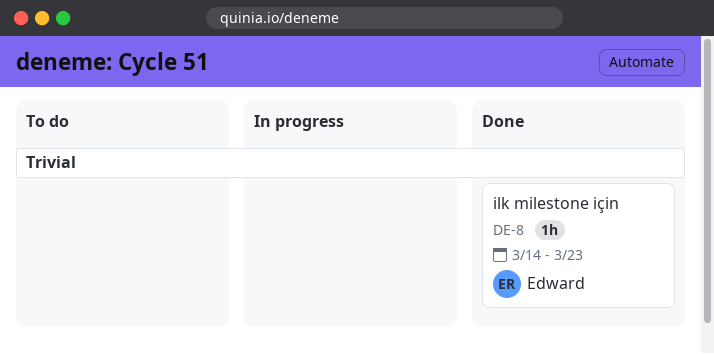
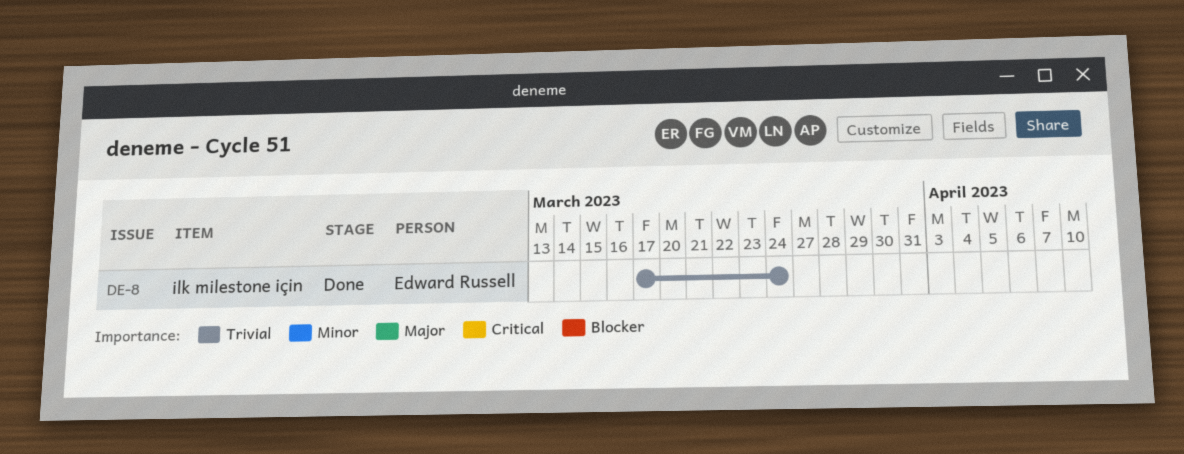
DE-8, start: Mar 14 -> Mar 17
DE-8, due: Mar 23 -> Mar 24

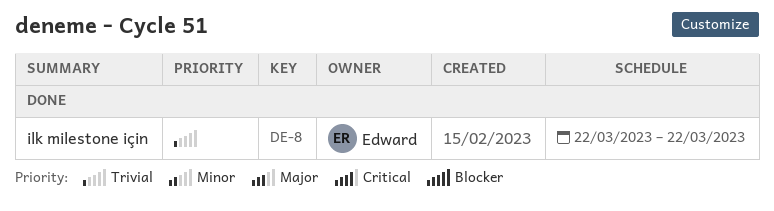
DE-8, start: Mar 17 -> Mar 22
DE-8, due: Mar 24 -> Mar 22

